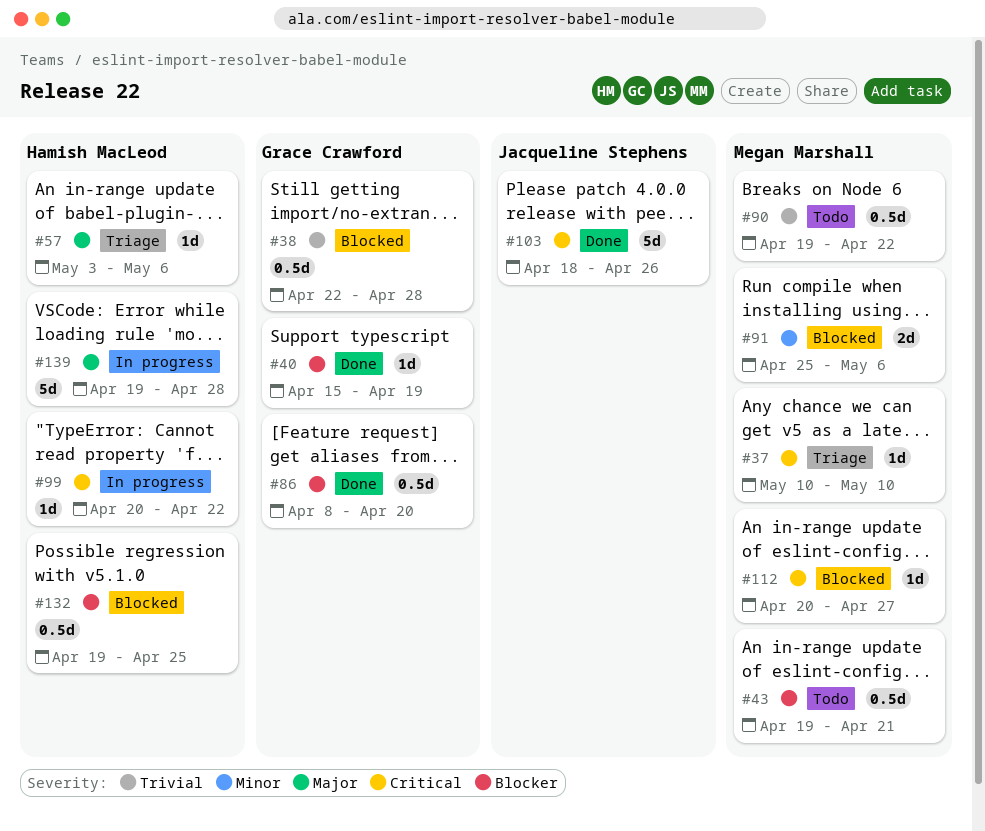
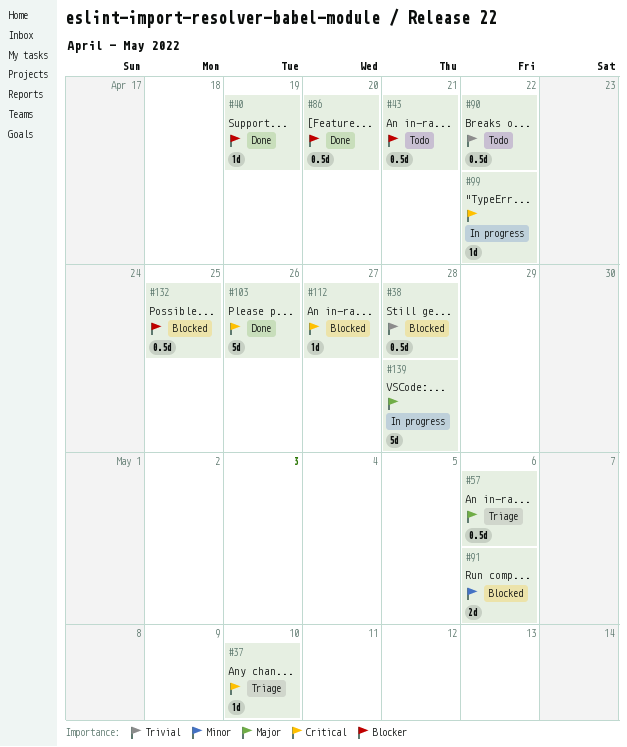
#57, estimate: 1d -> 0.5d

